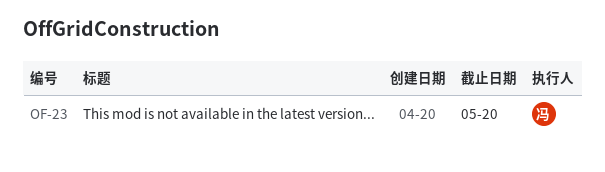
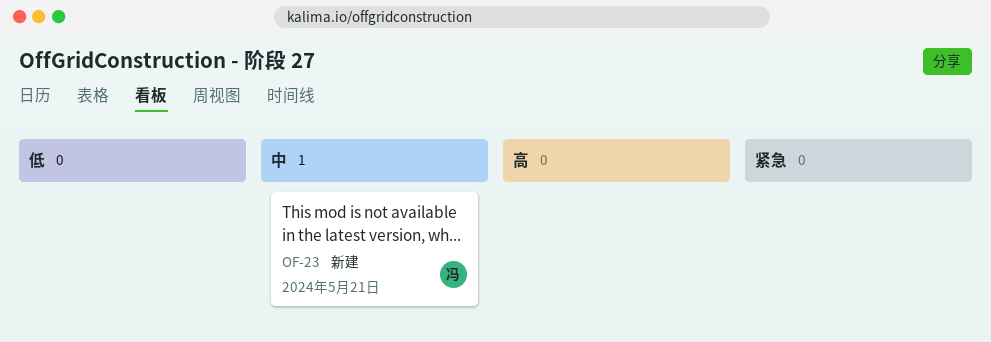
OF-23, due: May 20 -> May 21

